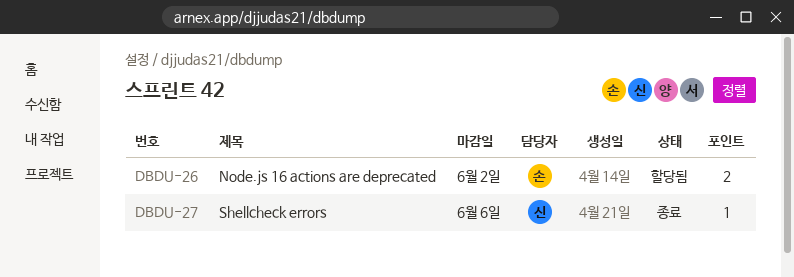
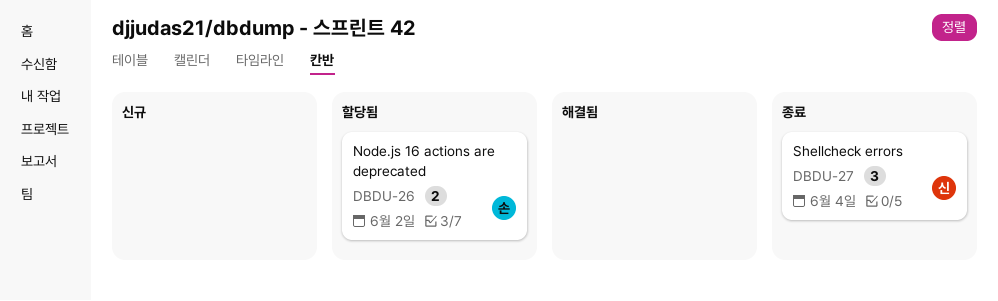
DBDU-27, estimate: 1 -> 3
DBDU-27, due: Jun 6 -> Jun 4

